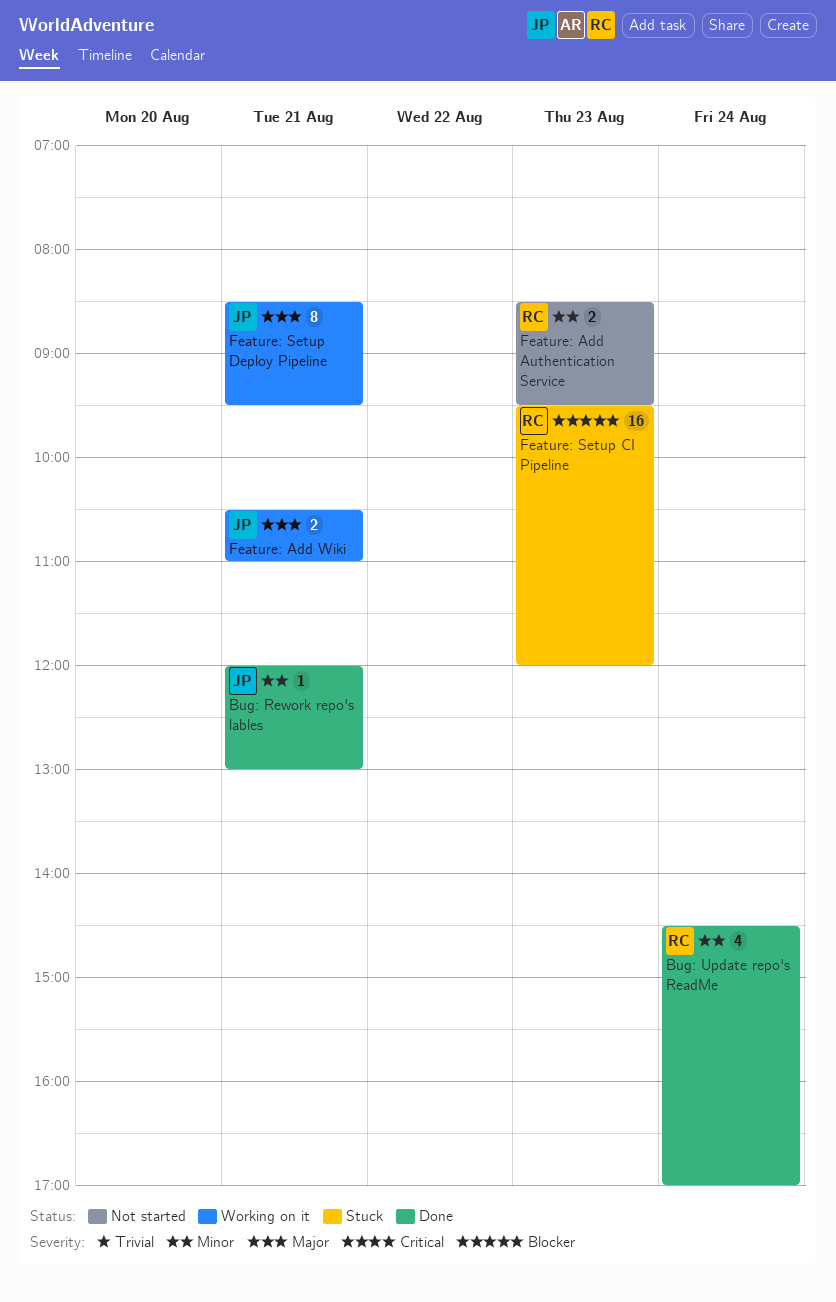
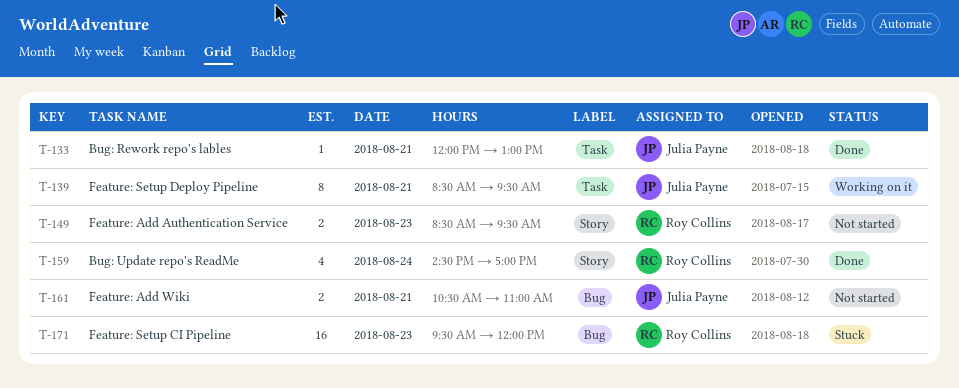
Feature: Add Wiki, status: Working on it -> Not started

